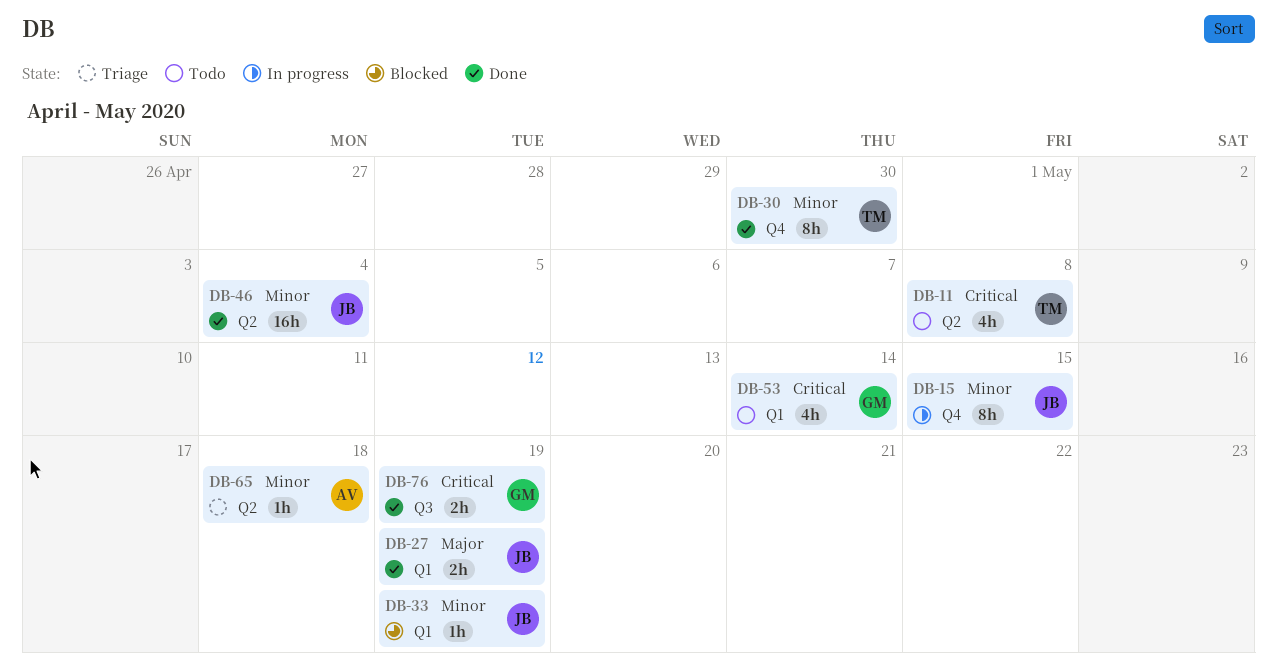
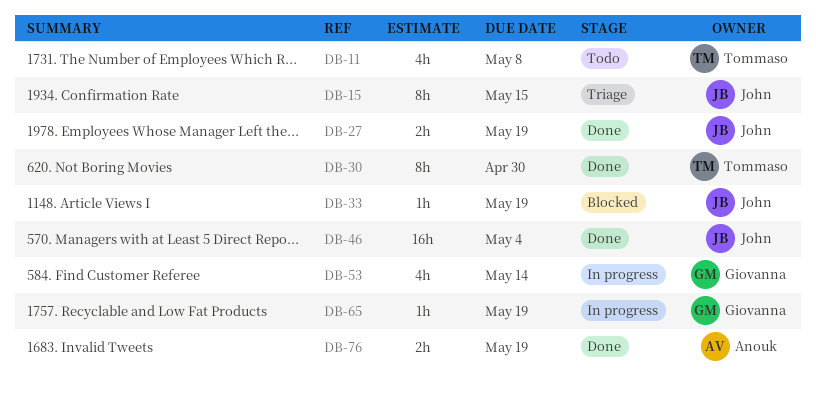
DB-15, status: In progress -> Triage
DB-53, status: Todo -> In progress
DB-65, status: Triage -> In progress
DB-65, owner: Anouk -> Giovanna
DB-65, due: May 18 -> May 19
DB-76, owner: Giovanna -> Anouk

